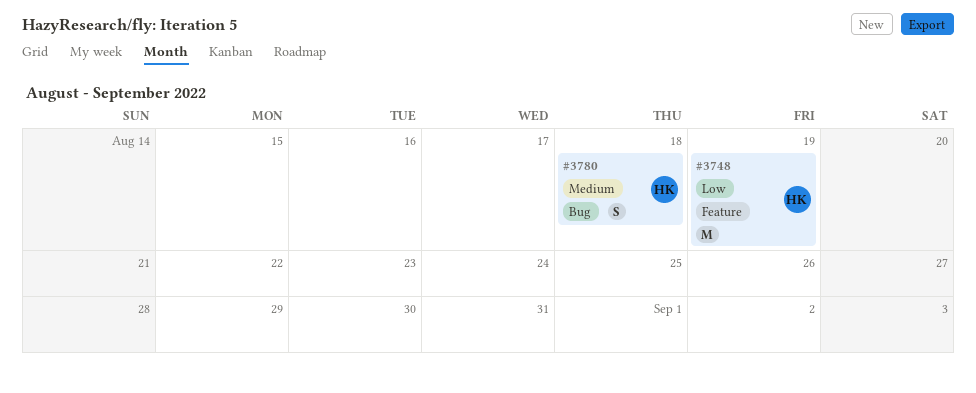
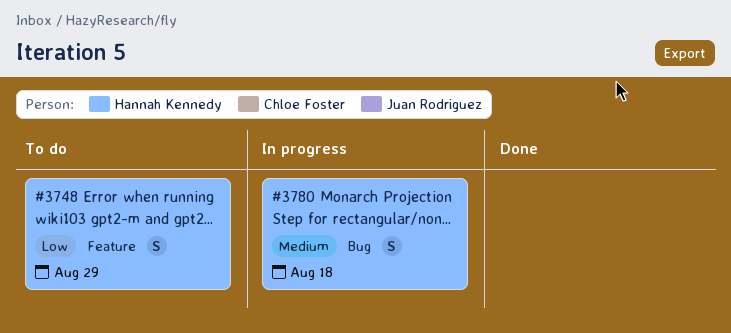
#3748, estimate: M -> S
#3748, due: Aug 19 -> Aug 29

